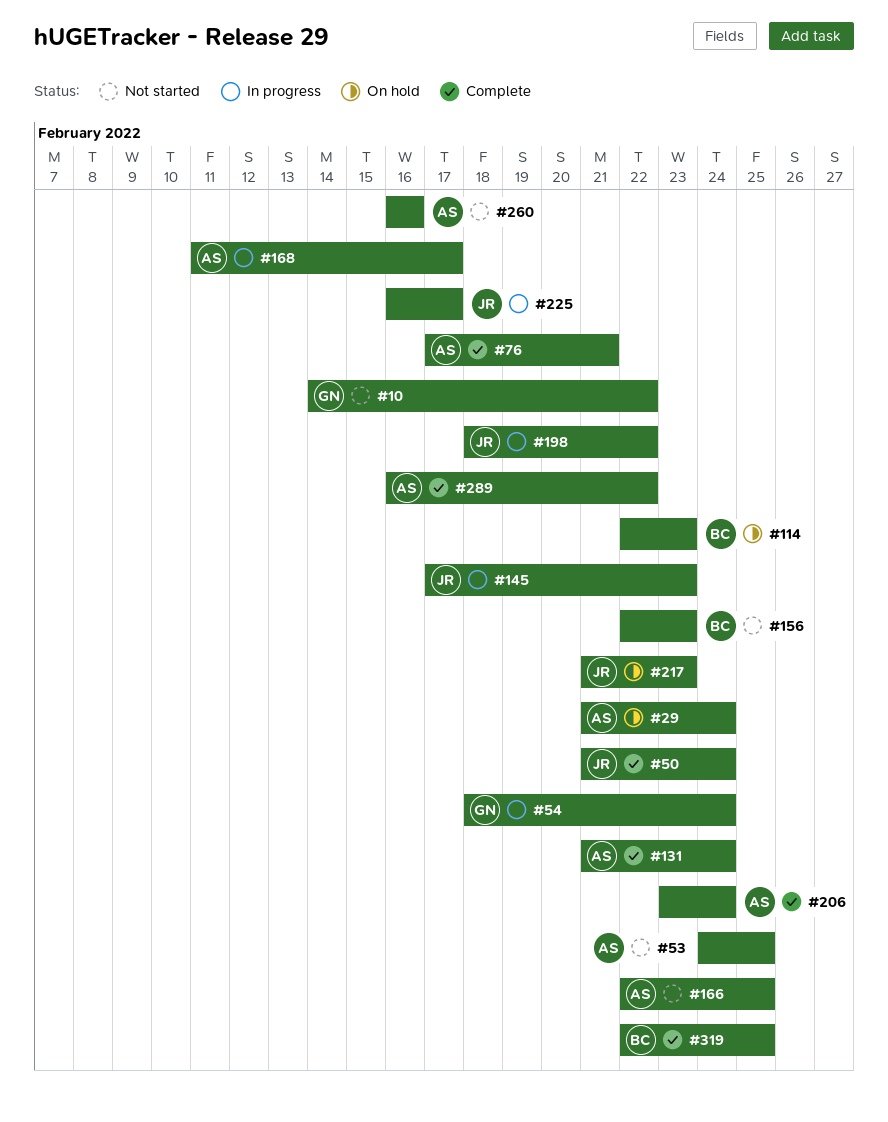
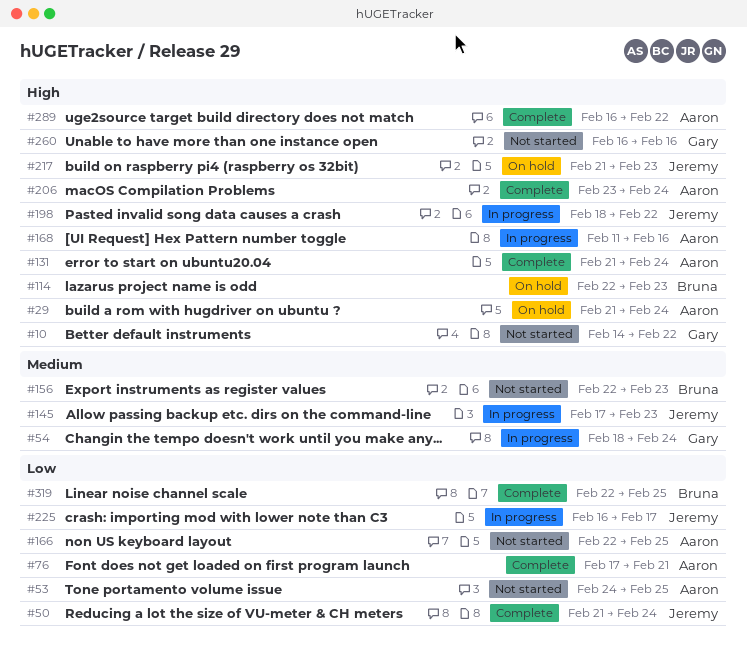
#168, due: Feb 17 -> Feb 16
#260, owner: Aaron -> Gary

